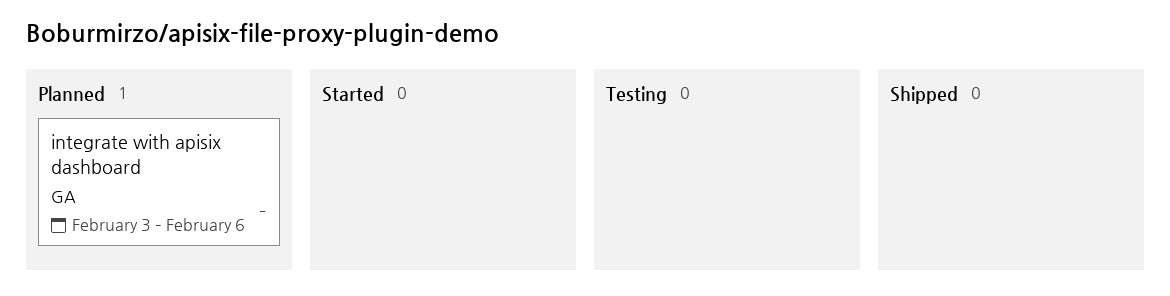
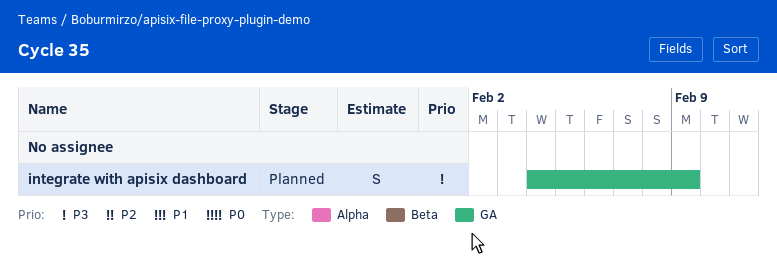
integrate with apisix dashboard, start: Feb 3 -> Feb 4
integrate with apisix dashboard, due: Feb 6 -> Feb 9

